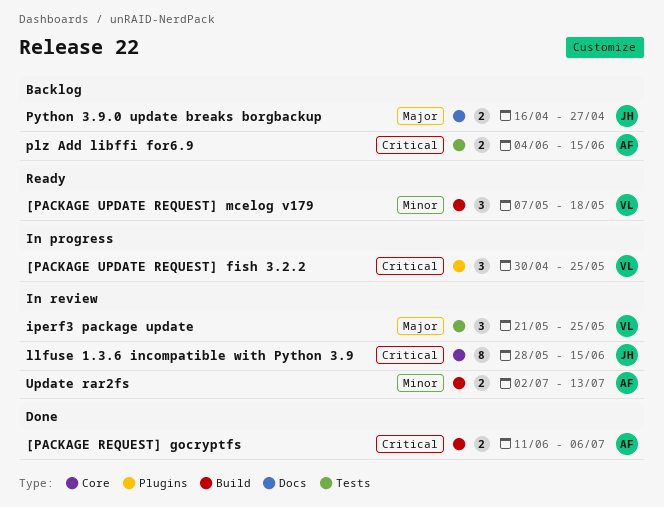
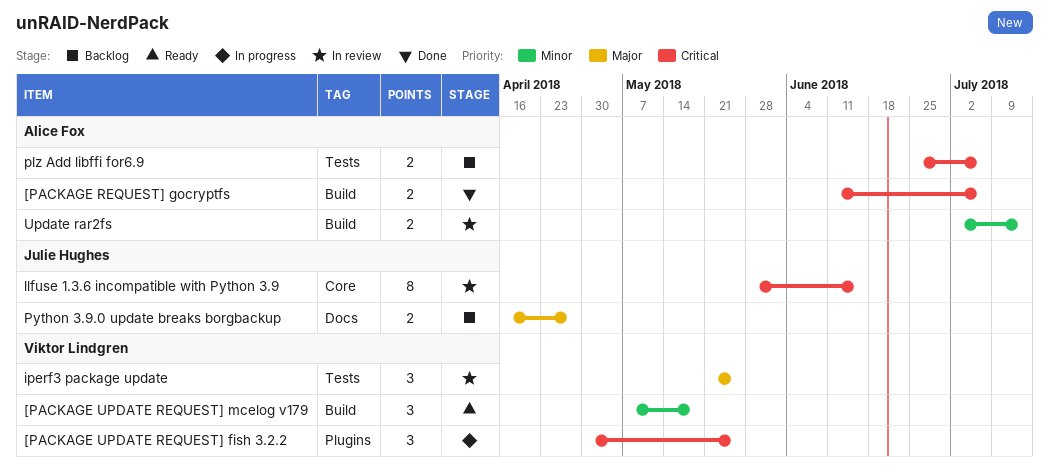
plz Add libffi for6.9, start: Jun 4 -> Jun 25
plz Add libffi for6.9, due: Jun 15 -> Jul 6

